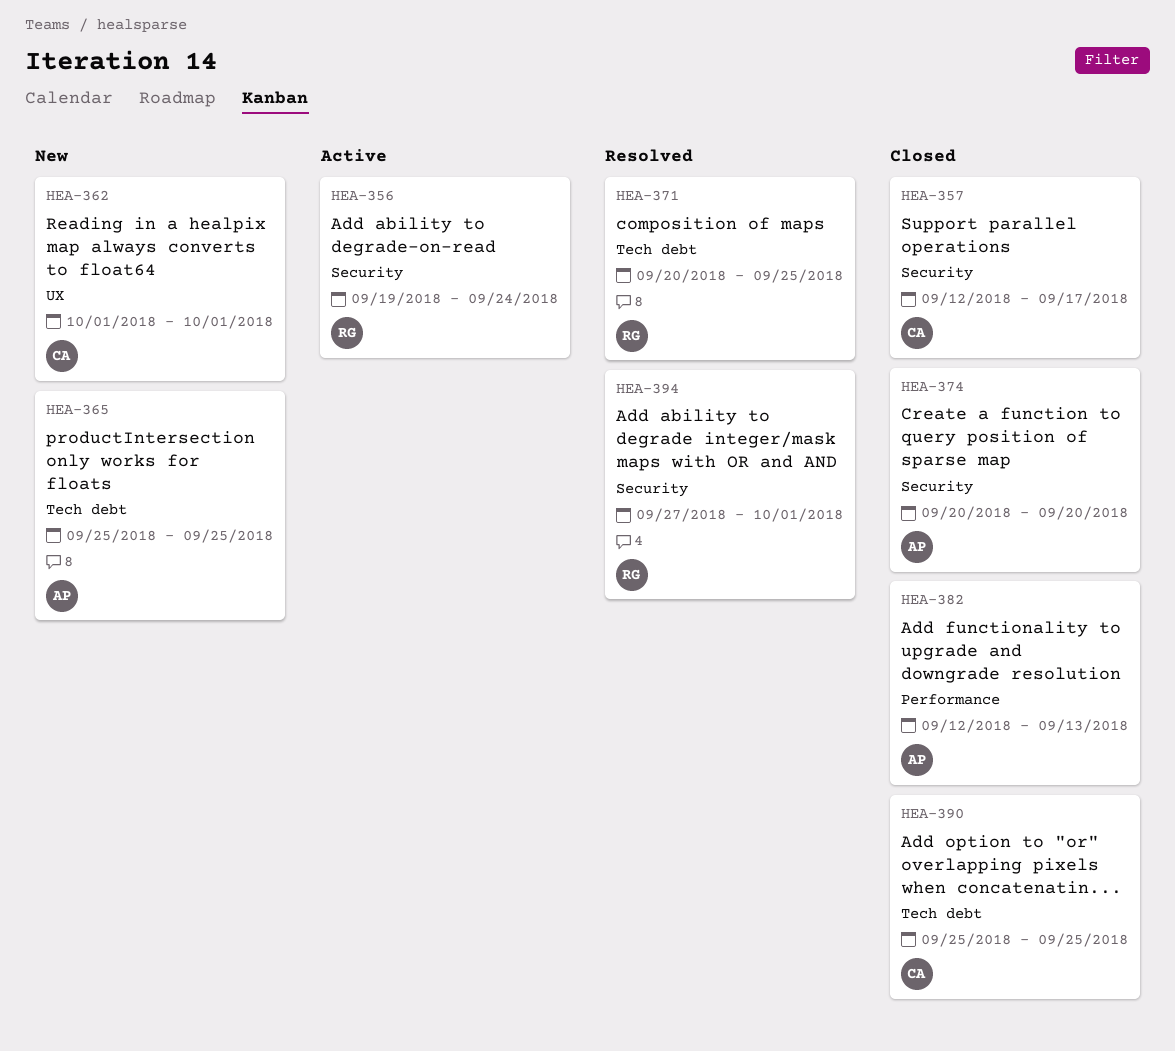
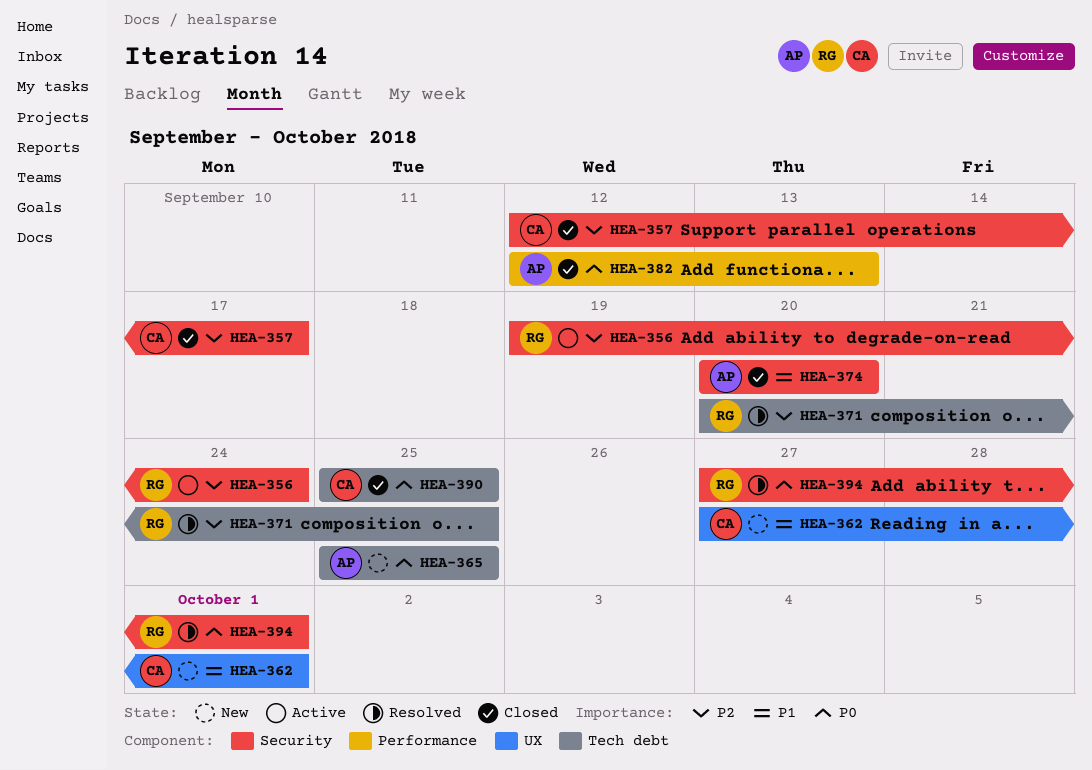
HEA-362, start: Oct 1 -> Sep 27

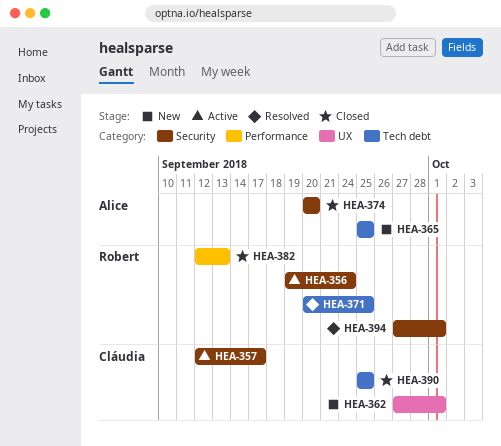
HEA-357, status: Closed -> Active
HEA-382, owner: Alice -> Robert

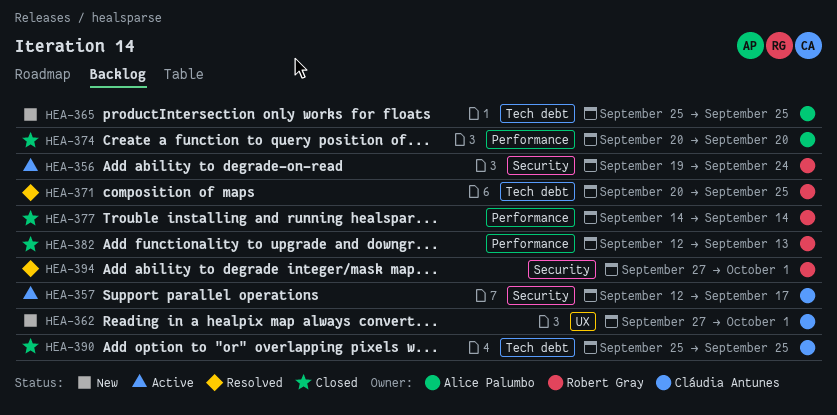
HEA-374, label: Security -> Performance
HEA-377: none -> present

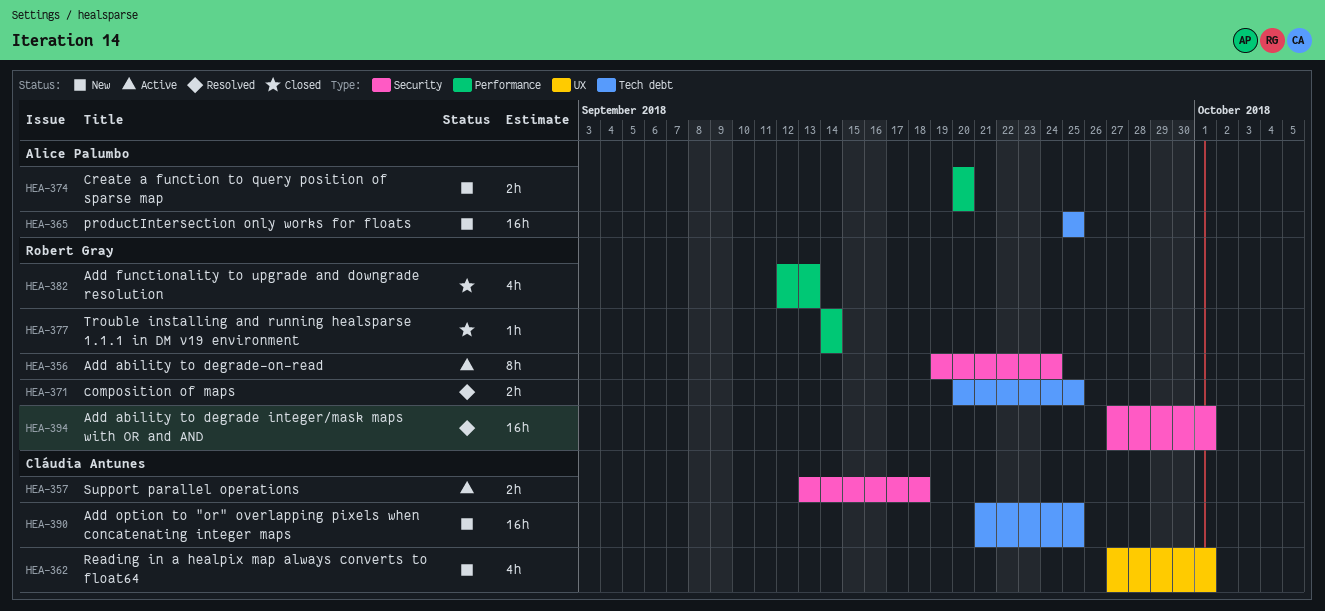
HEA-357, start: Sep 12 -> Sep 13
HEA-357, due: Sep 17 -> Sep 18
HEA-374, status: Closed -> New
HEA-390, status: Closed -> New
HEA-390, start: Sep 25 -> Sep 21

